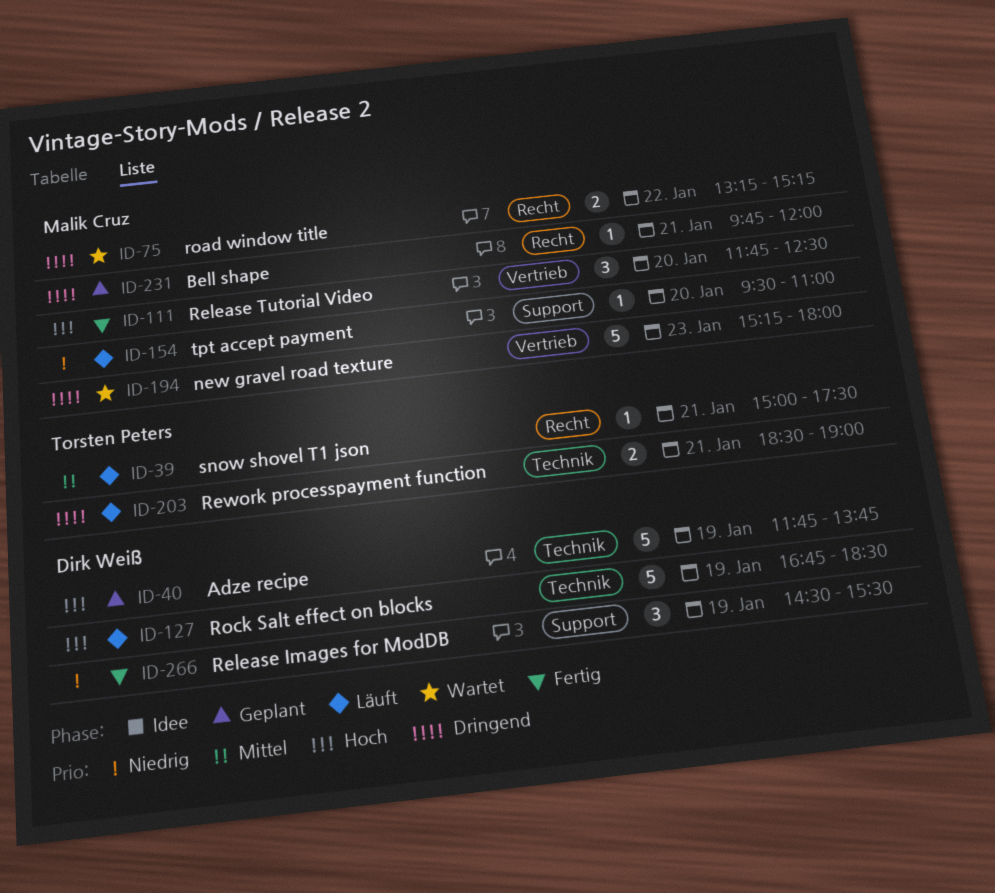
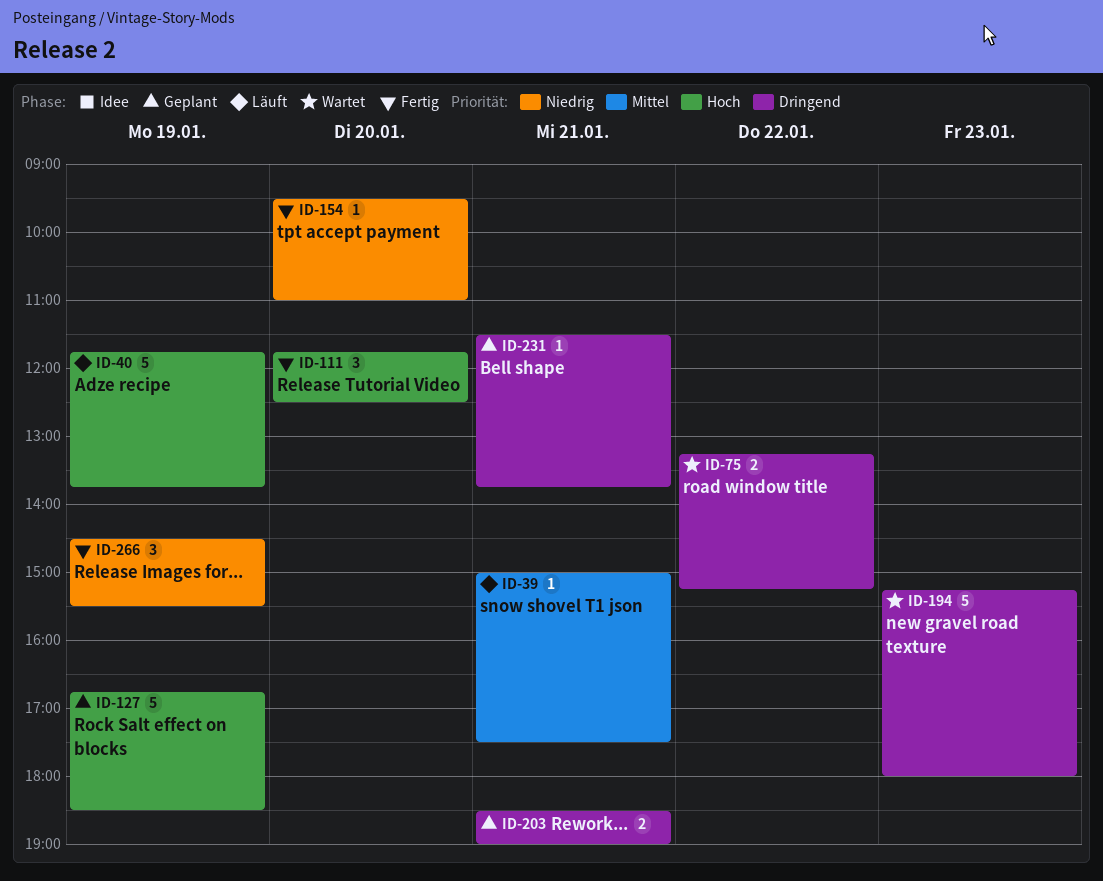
ID-40, status: Geplant -> Läuft
ID-127, status: Läuft -> Geplant
ID-154, status: Läuft -> Fertig
ID-203, status: Läuft -> Geplant
ID-231, begins: 09:45 -> 11:30
ID-231, ends: 12:00 -> 13:45

